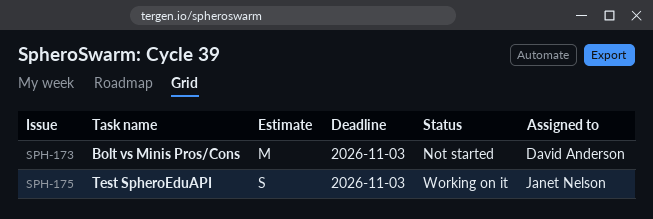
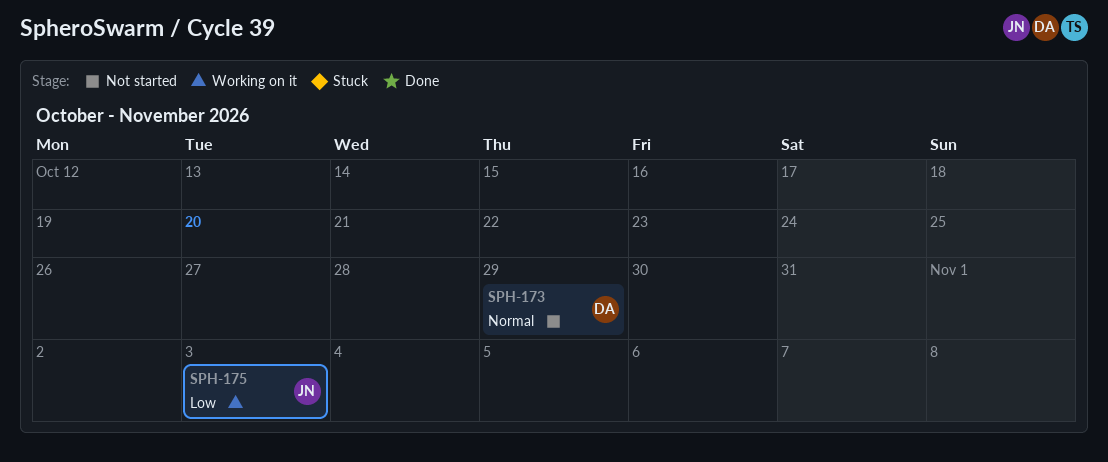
SPH-173, due: Nov 3 -> Oct 29

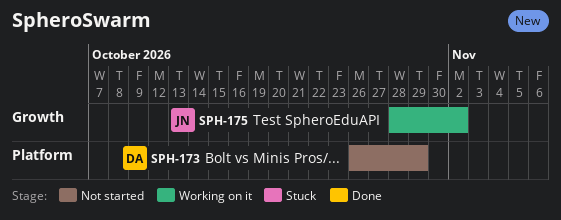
SPH-175, due: Nov 3 -> Nov 2

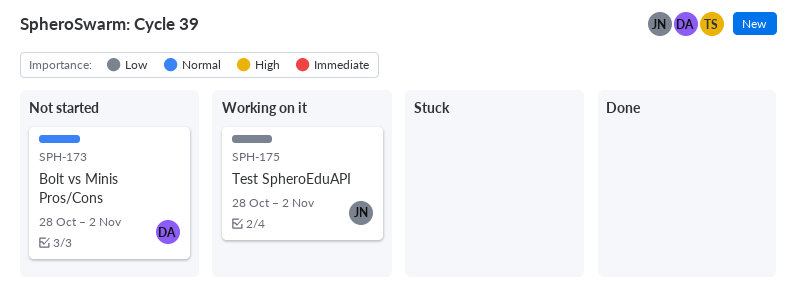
SPH-173, start: Oct 26 -> Oct 28
SPH-173, due: Oct 29 -> Nov 2

